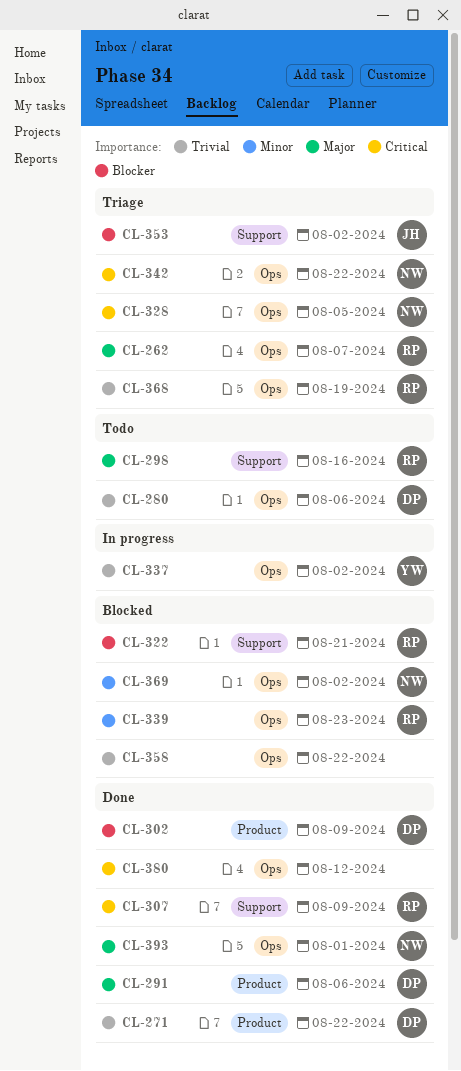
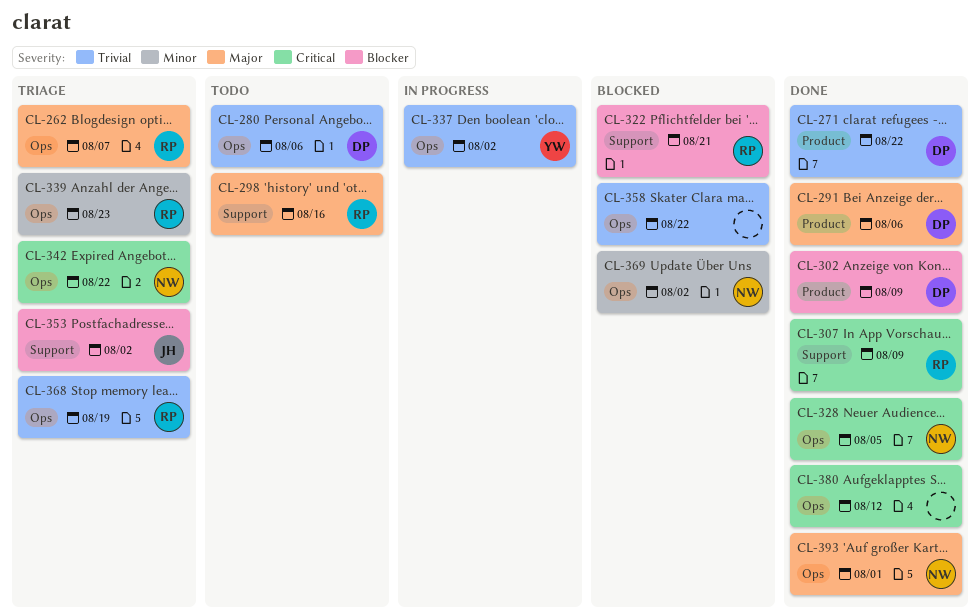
CL-328, status: Triage -> Done
CL-339, status: Blocked -> Triage

